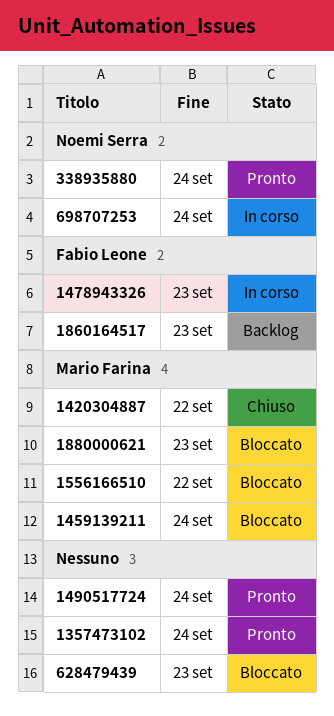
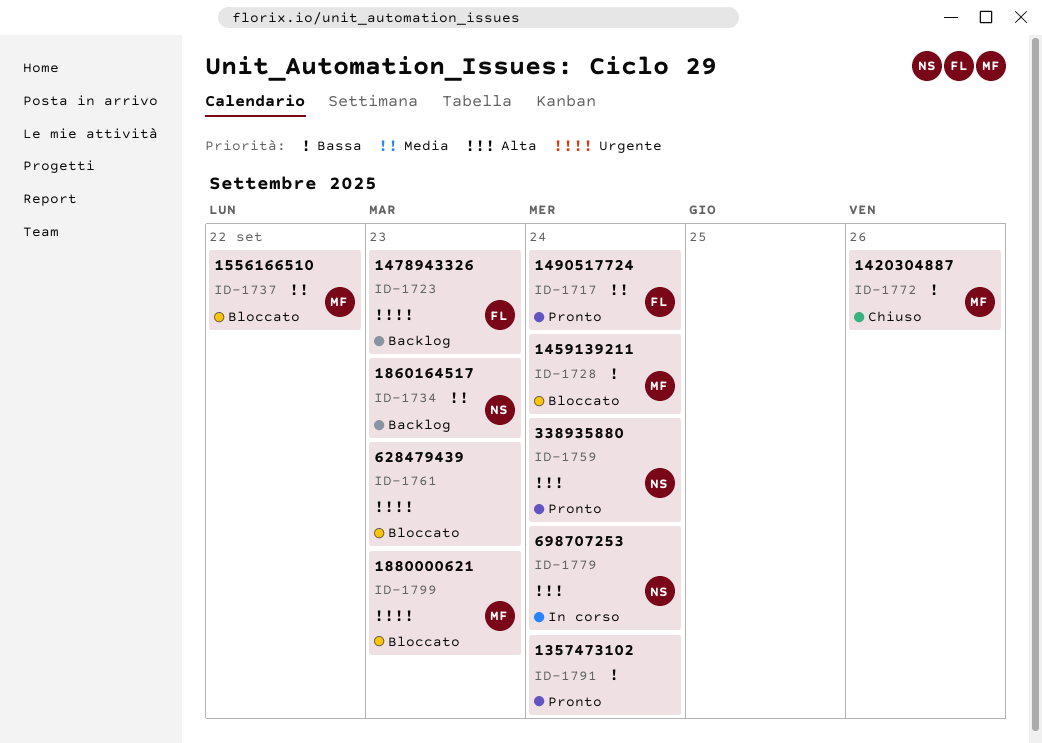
1420304887, due: Sep 22 -> Sep 26
1478943326, status: In corso -> Backlog
1490517724, owner: none -> Fabio Leone
1860164517, owner: Fabio Leone -> Noemi Serra

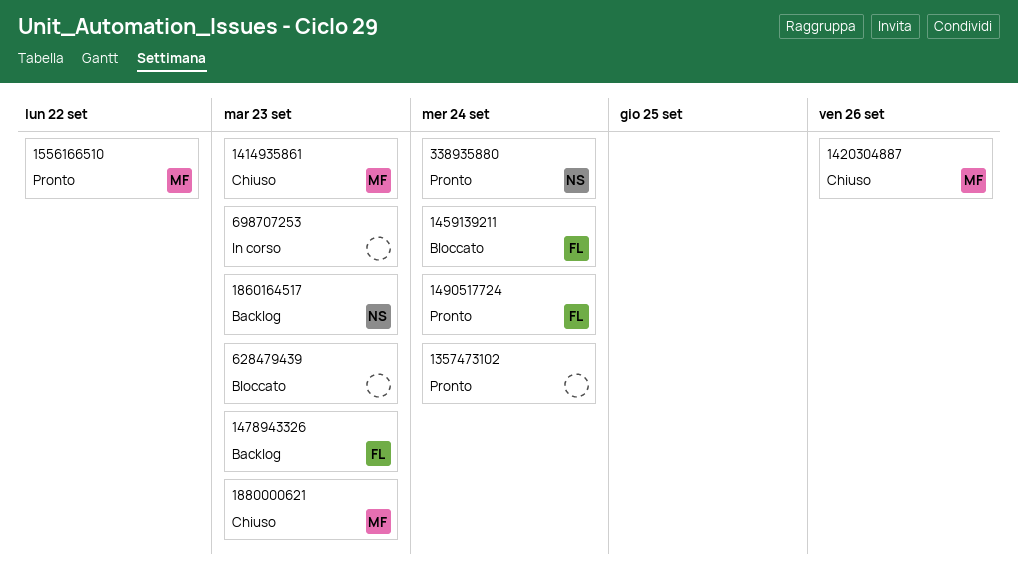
1414935861: none -> present
1459139211, owner: MF -> FL
1556166510, status: Bloccato -> Pronto
1880000621, status: Bloccato -> Chiuso
698707253, owner: NS -> none
698707253, due: Sep 24 -> Sep 23

